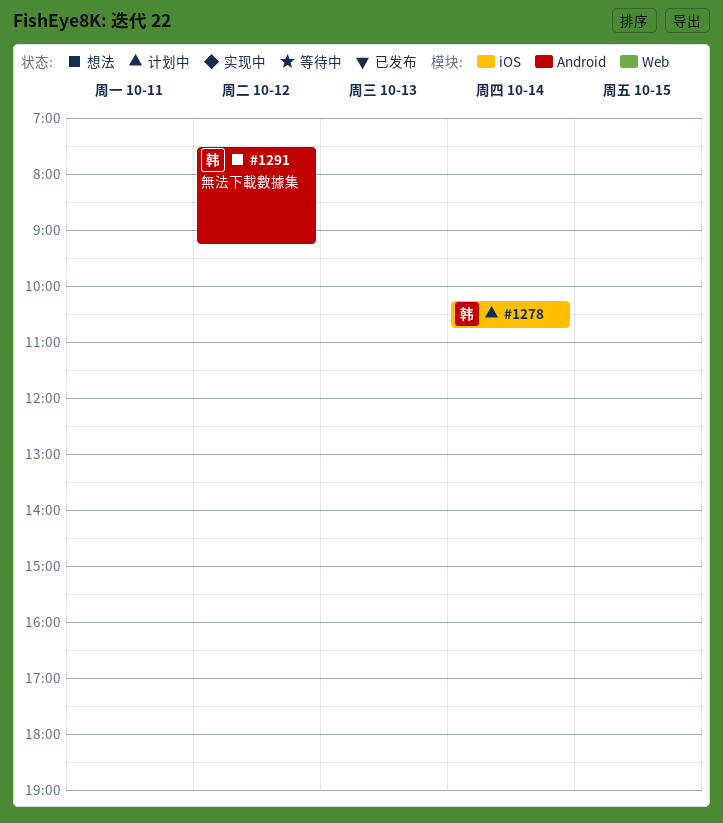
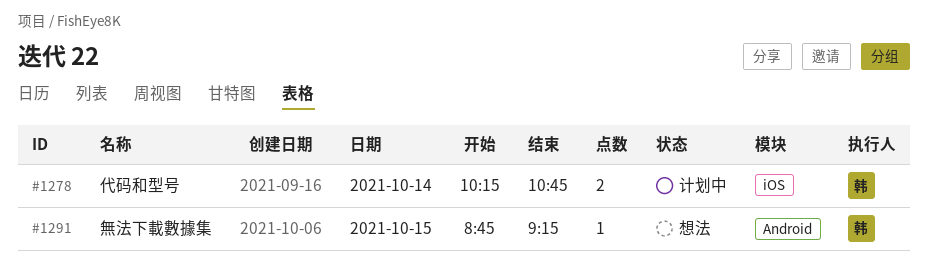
#1291, day: Oct 12 -> Oct 15
#1291, begins: 07:30 -> 08:45

